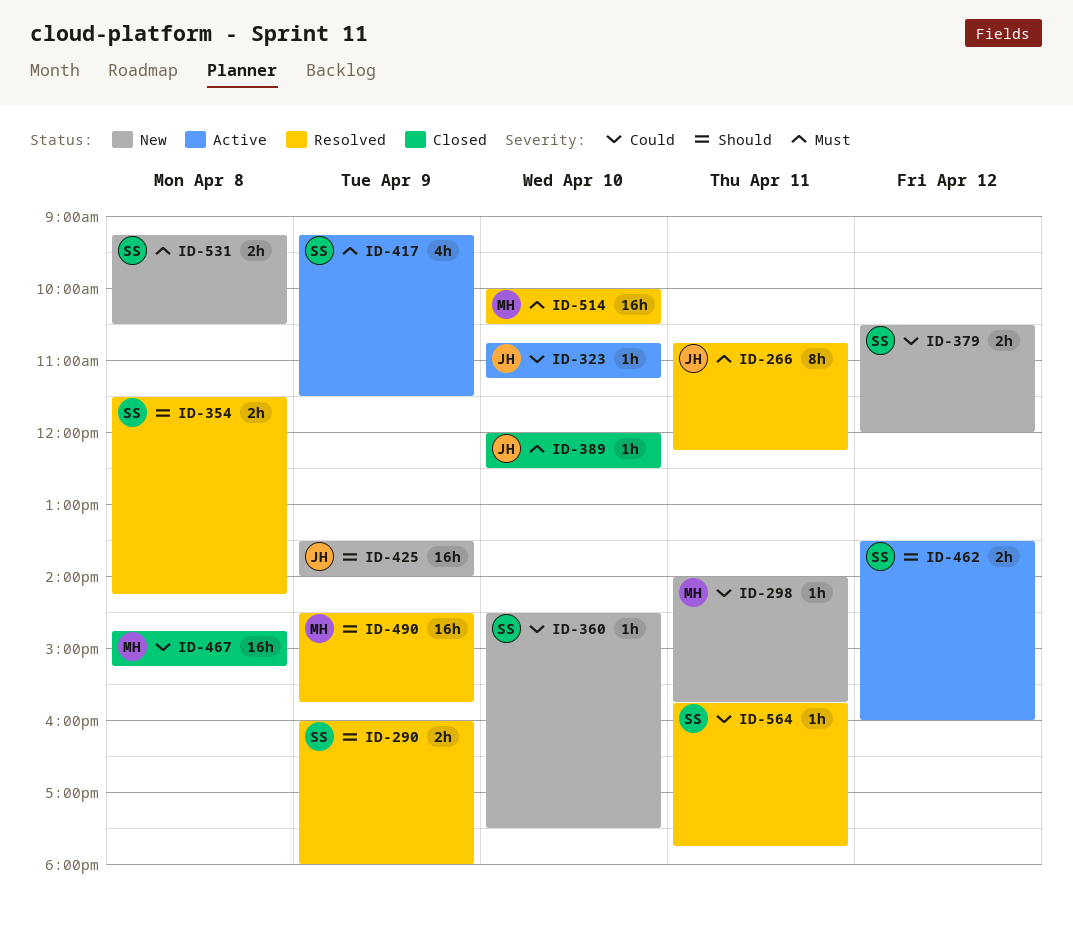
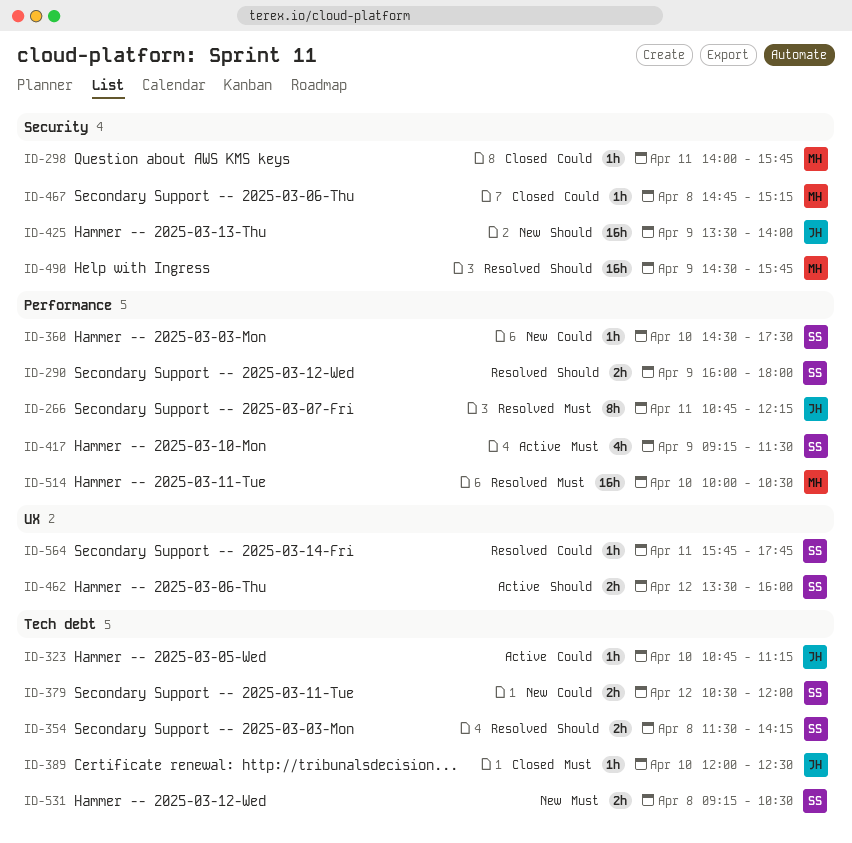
ID-298, status: New -> Closed
ID-467, estimate: 16h -> 1h

